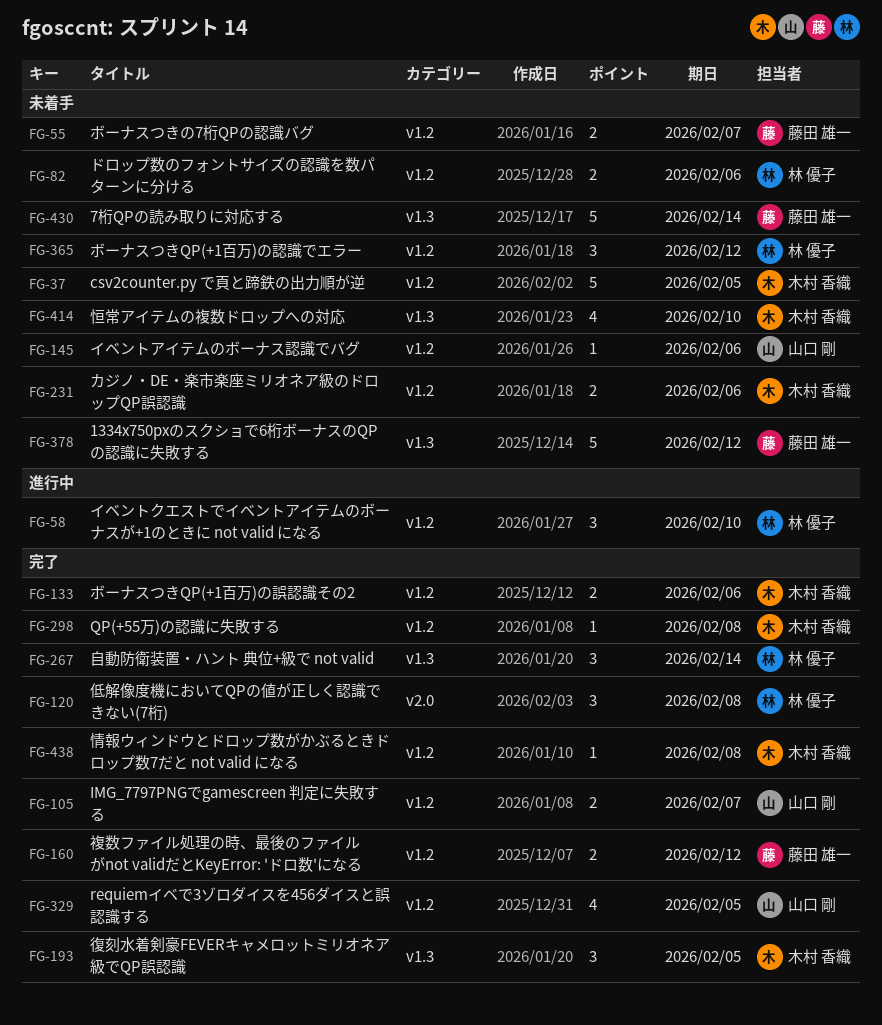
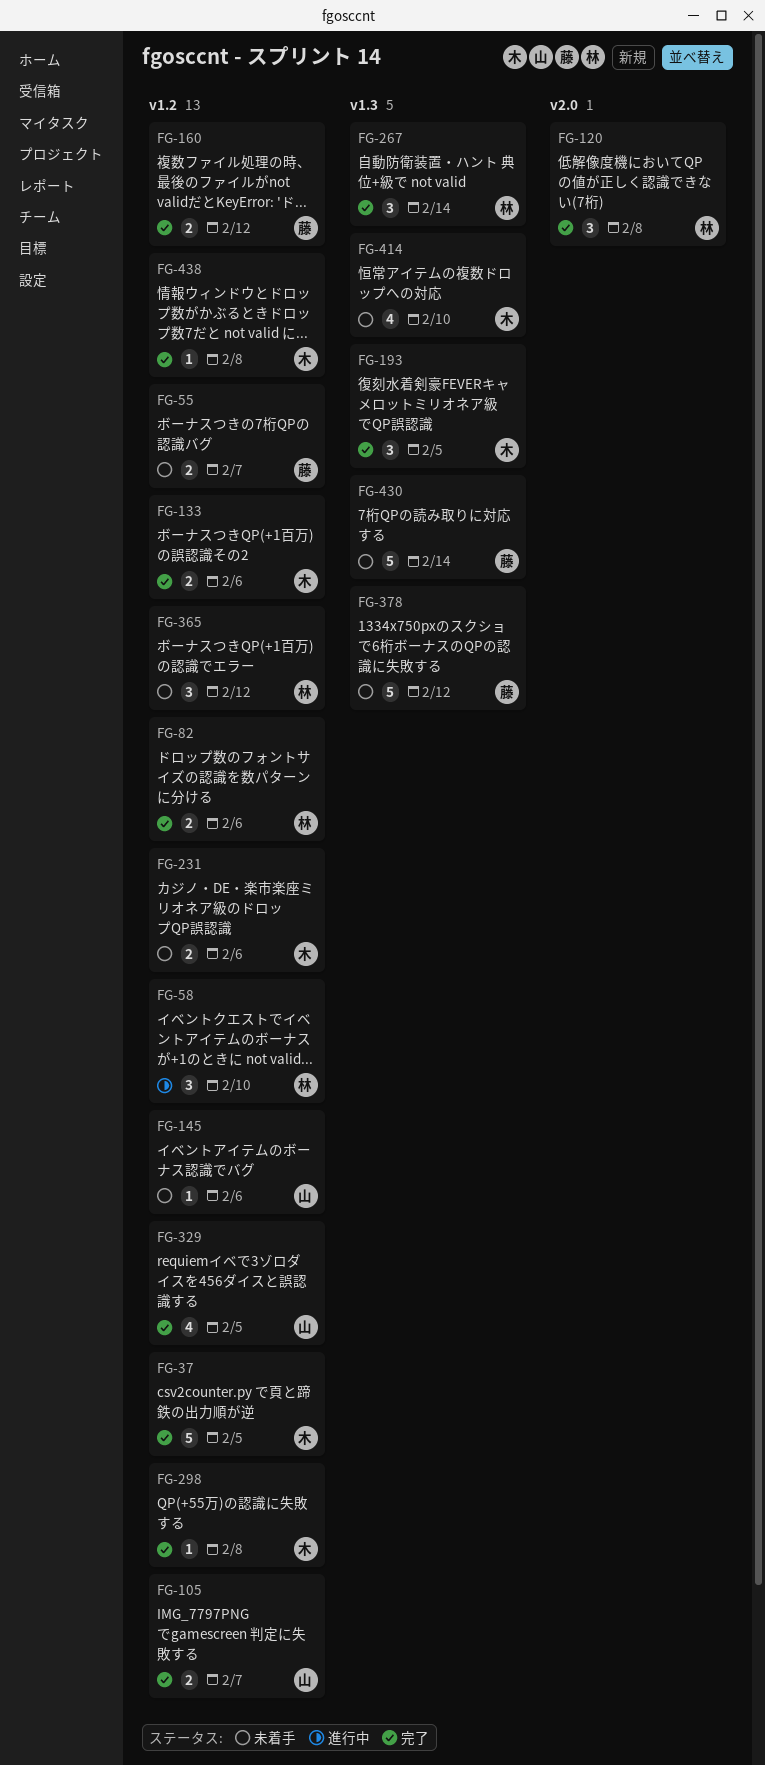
FG-37, status: 未着手 -> 完了
FG-82, status: 未着手 -> 完了

